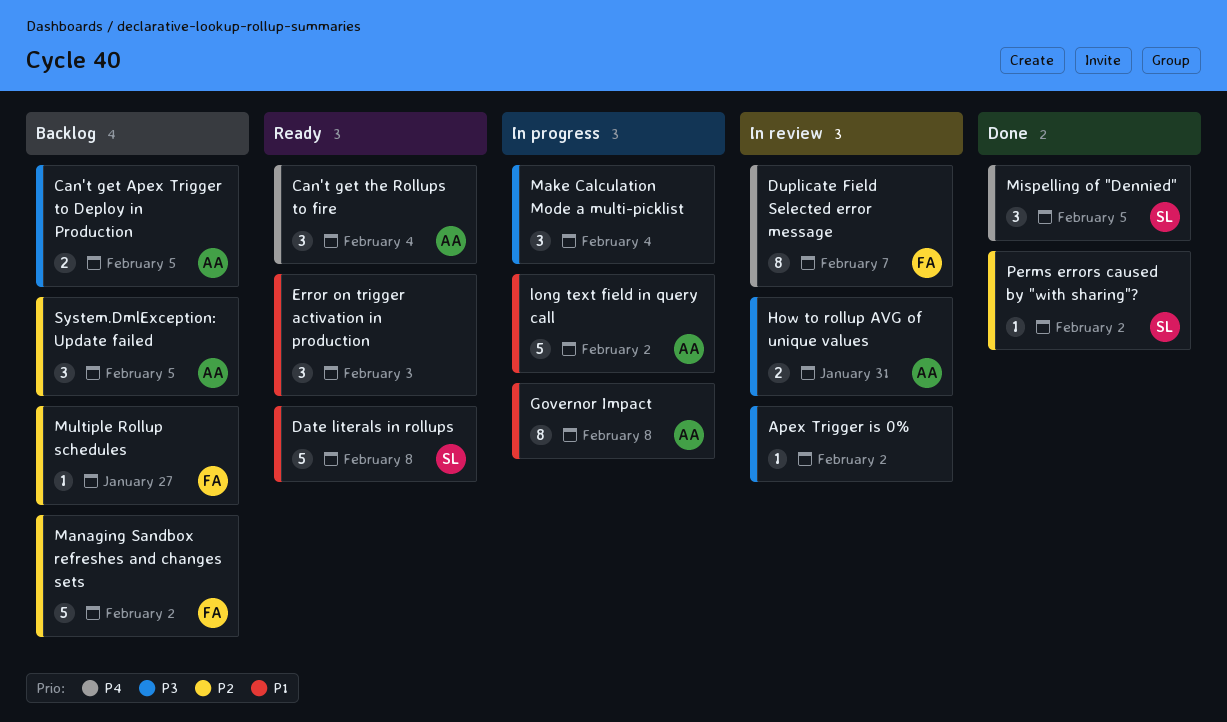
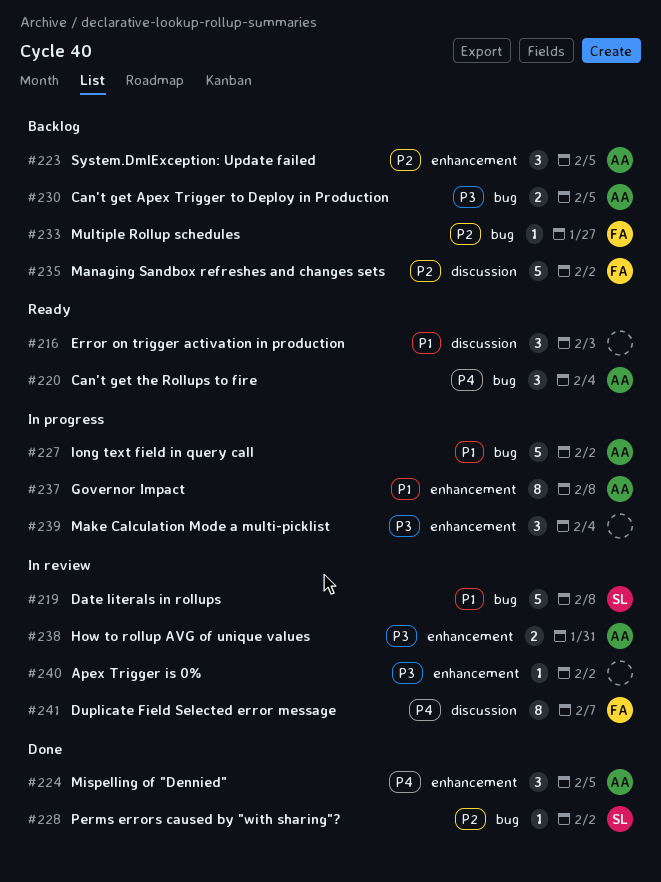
Date literals in rollups, status: Ready -> In review
Mispelling of "Dennied", owner: SL -> AA

